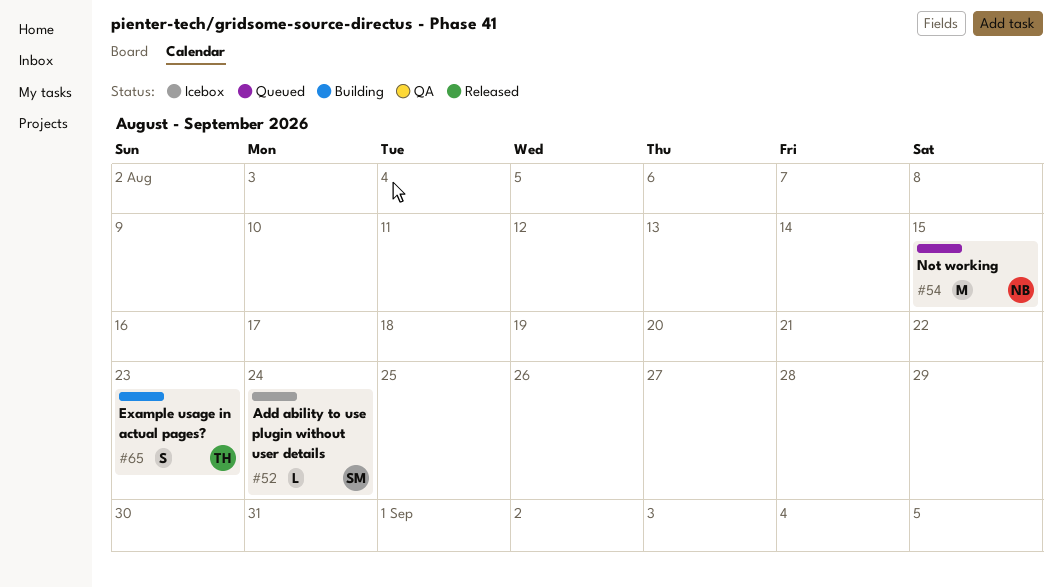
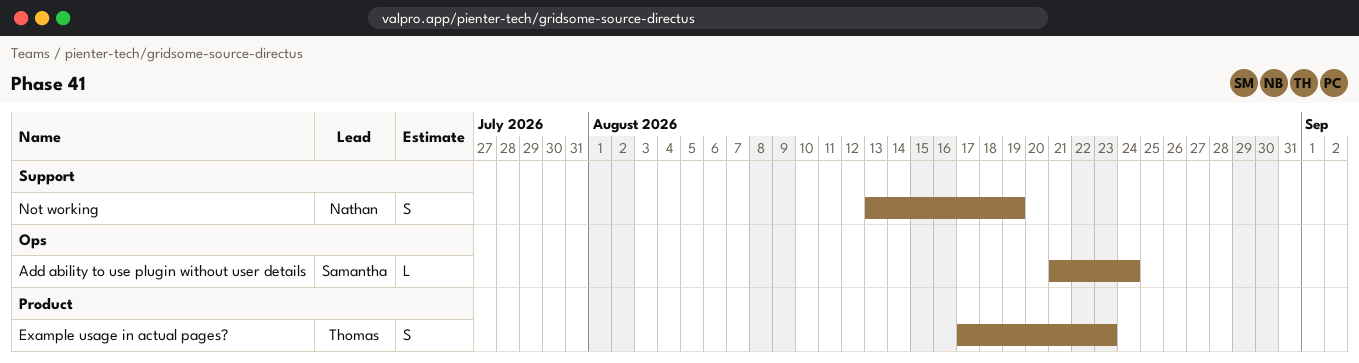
Not working, estimate: M -> S
Not working, due: Aug 15 -> Aug 19

